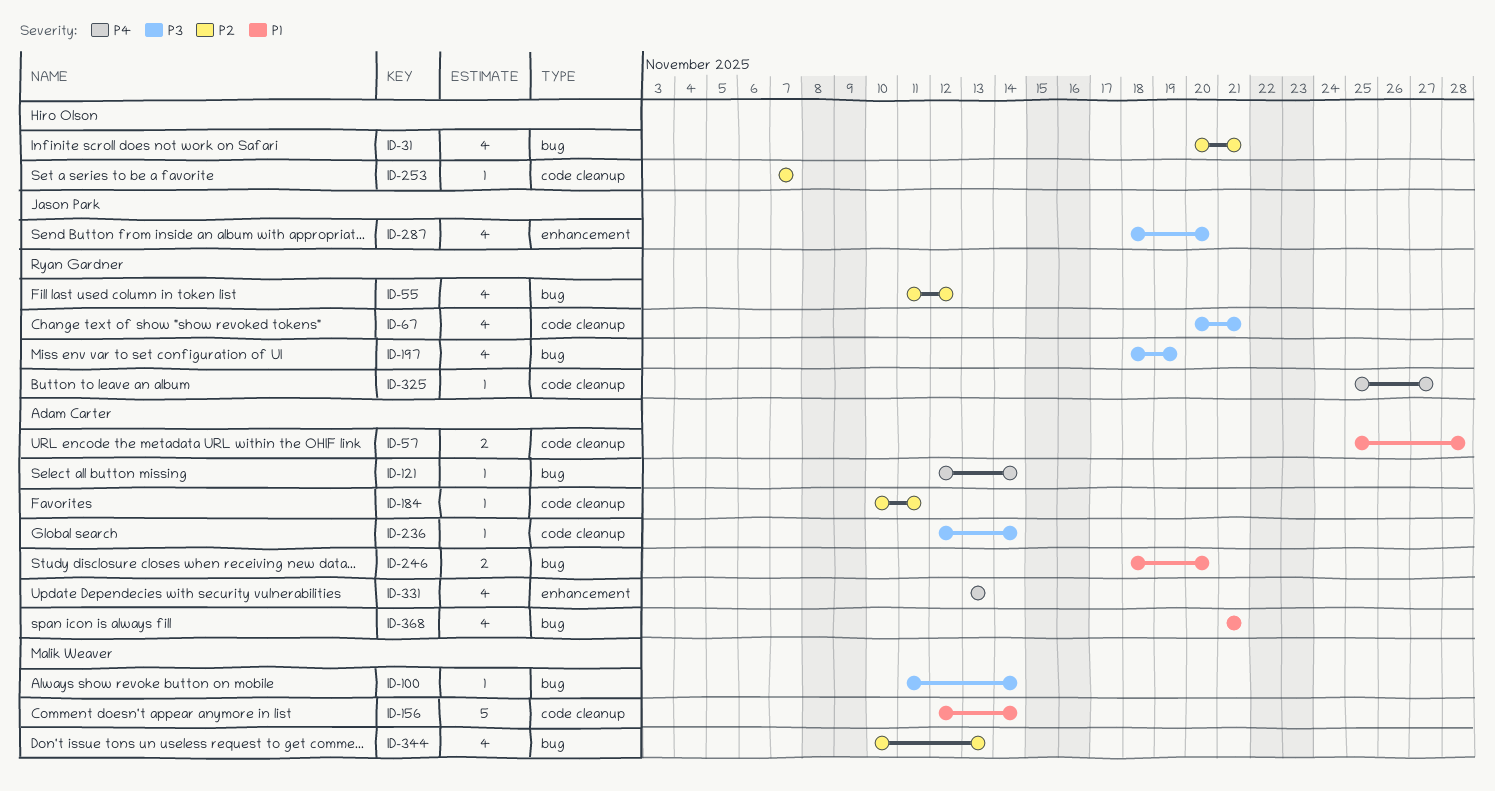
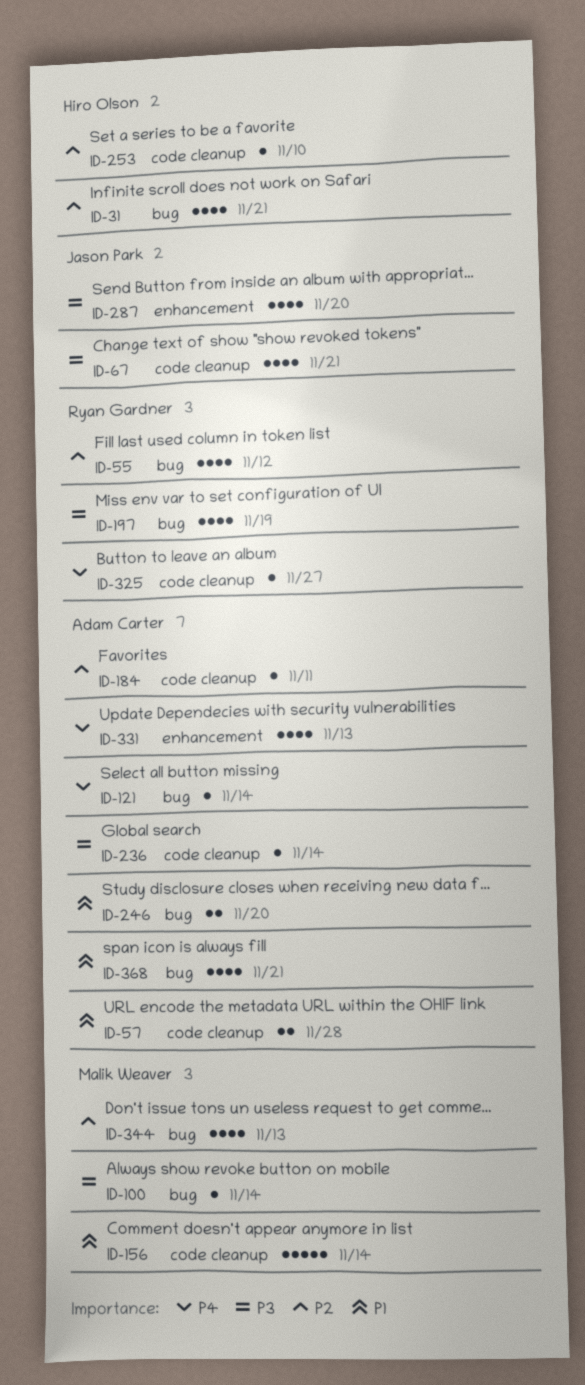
ID-67, owner: Ryan Gardner -> Jason Park
ID-253, due: Nov 7 -> Nov 10

